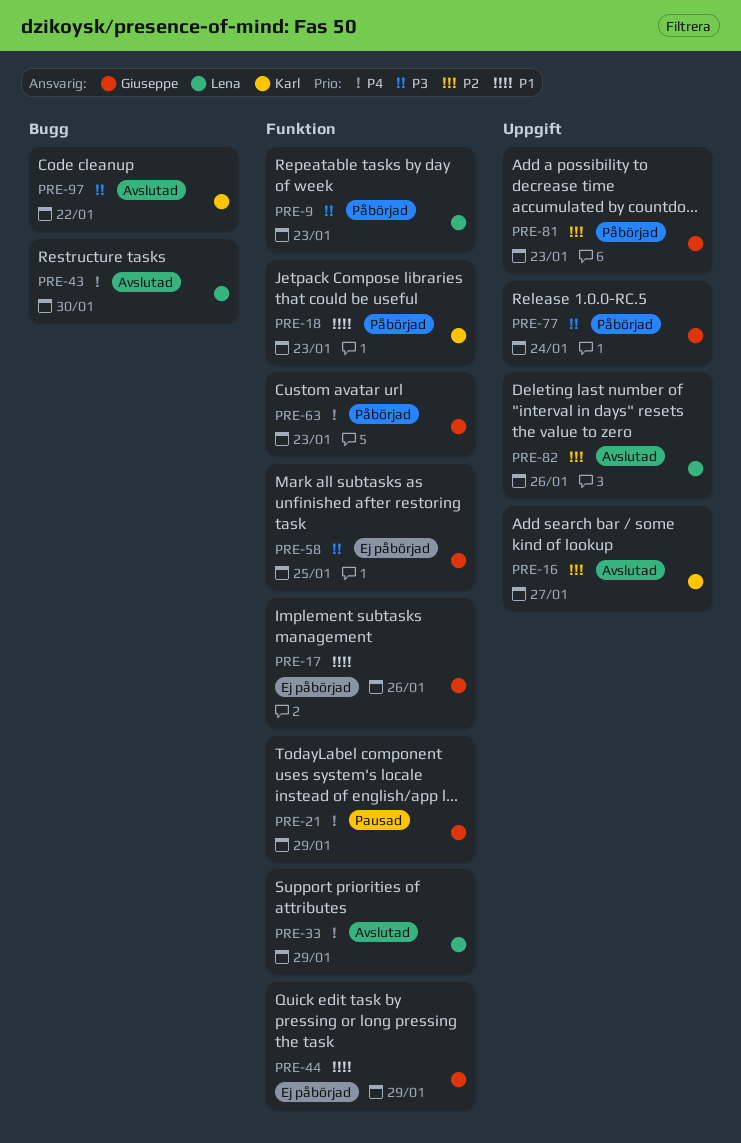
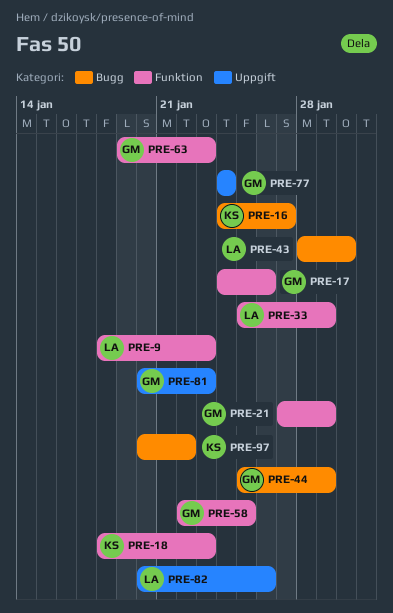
PRE-16, label: Uppgift -> Bugg
PRE-44, label: Funktion -> Bugg

